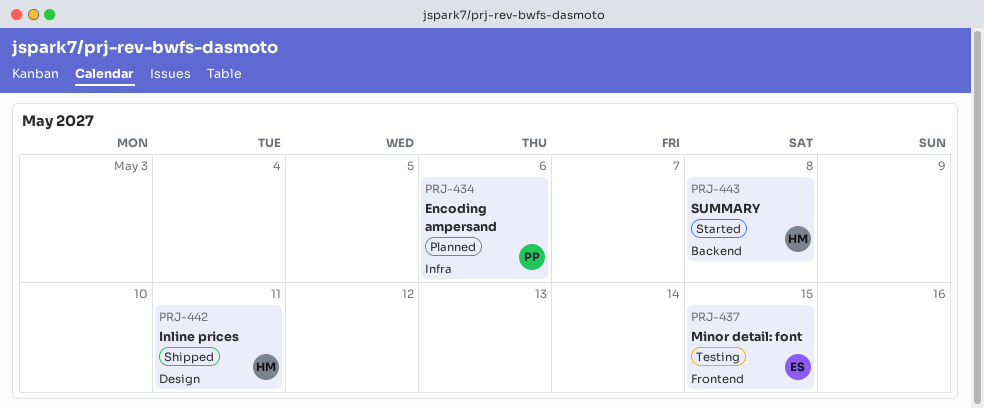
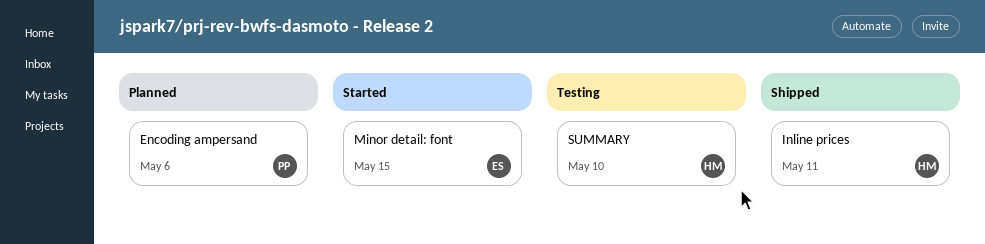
Minor detail: font, status: Testing -> Started
SUMMARY, status: Started -> Testing
SUMMARY, due: May 8 -> May 10

